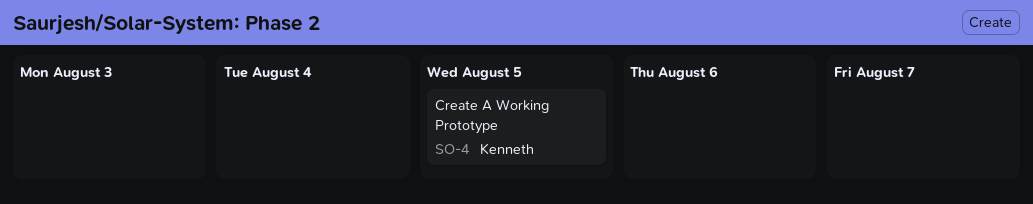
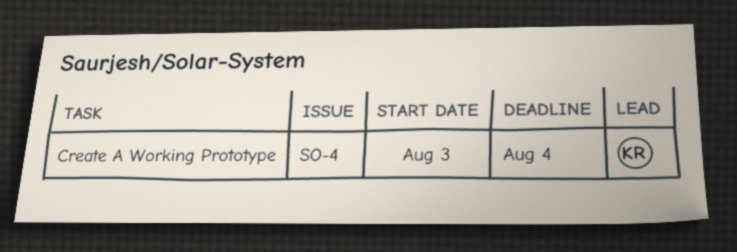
SO-4, due: Aug 5 -> Aug 4

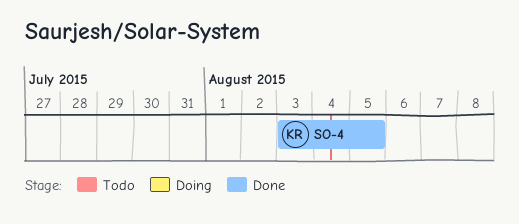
SO-4, due: Aug 4 -> Aug 5

